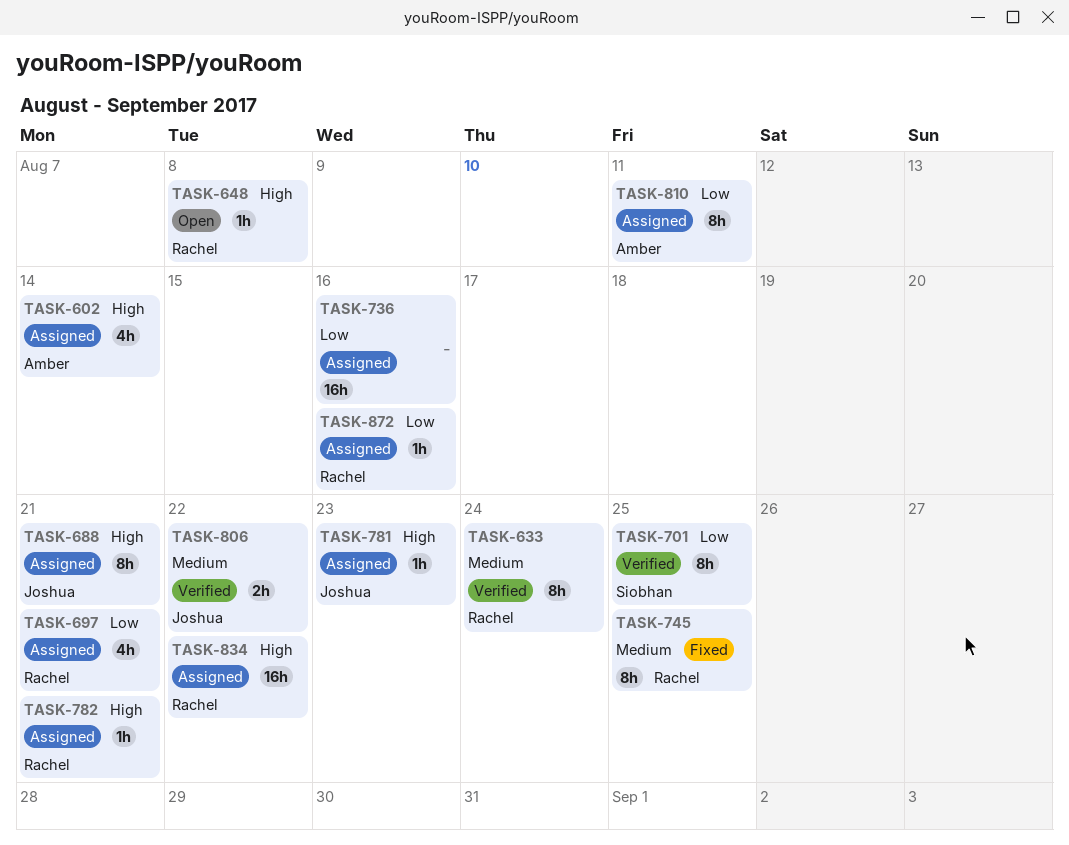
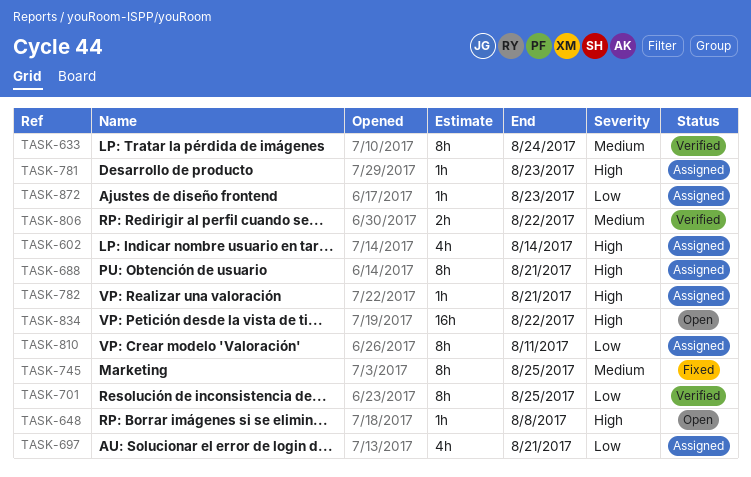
TASK-736: present -> none
TASK-834, status: Assigned -> Open
TASK-872, due: Aug 16 -> Aug 23

